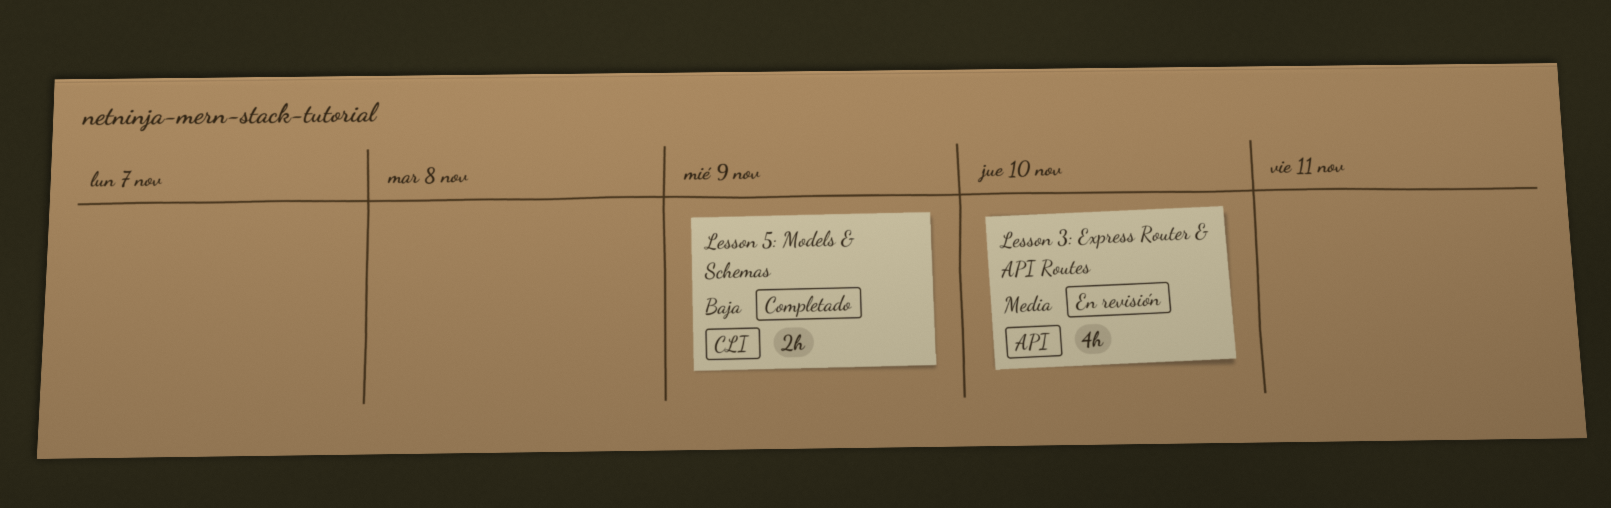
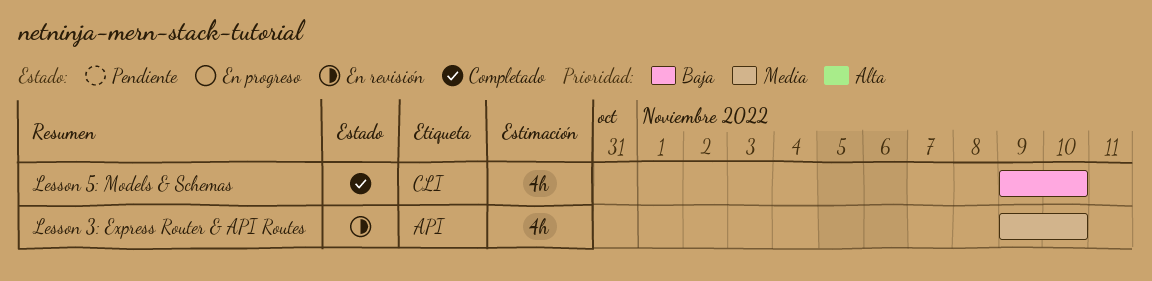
Lesson 5: Models & Schemas, estimate: 2h -> 4h
Lesson 5: Models & Schemas, due: Nov 9 -> Nov 10

